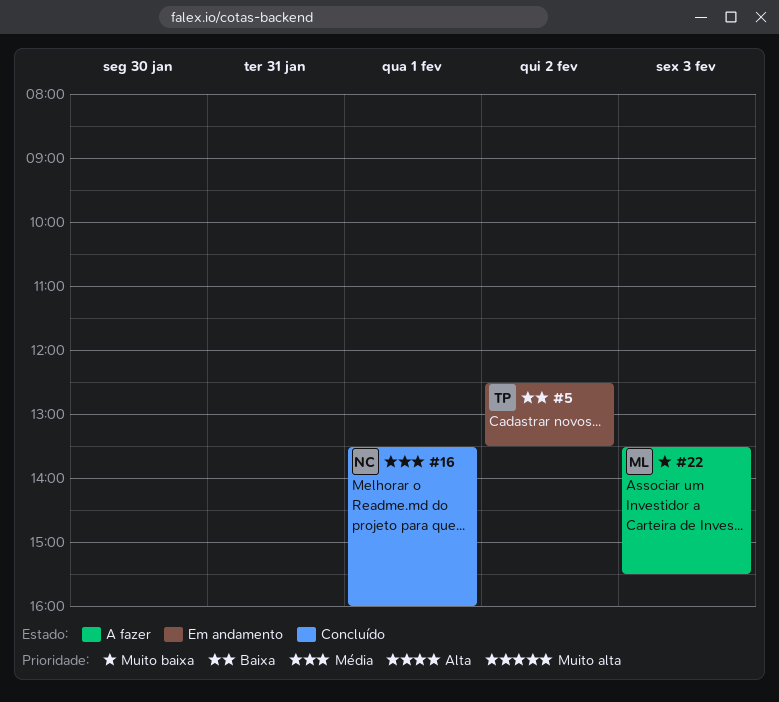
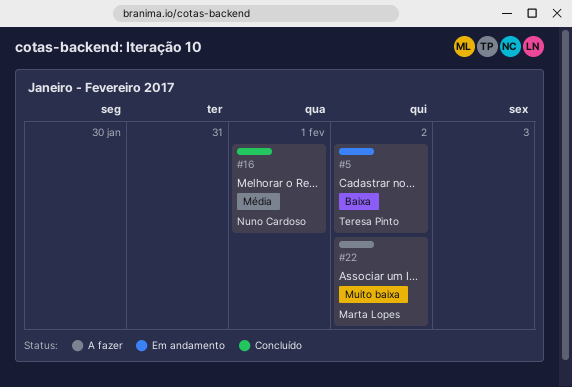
#22, day: Feb 3 -> Feb 2

